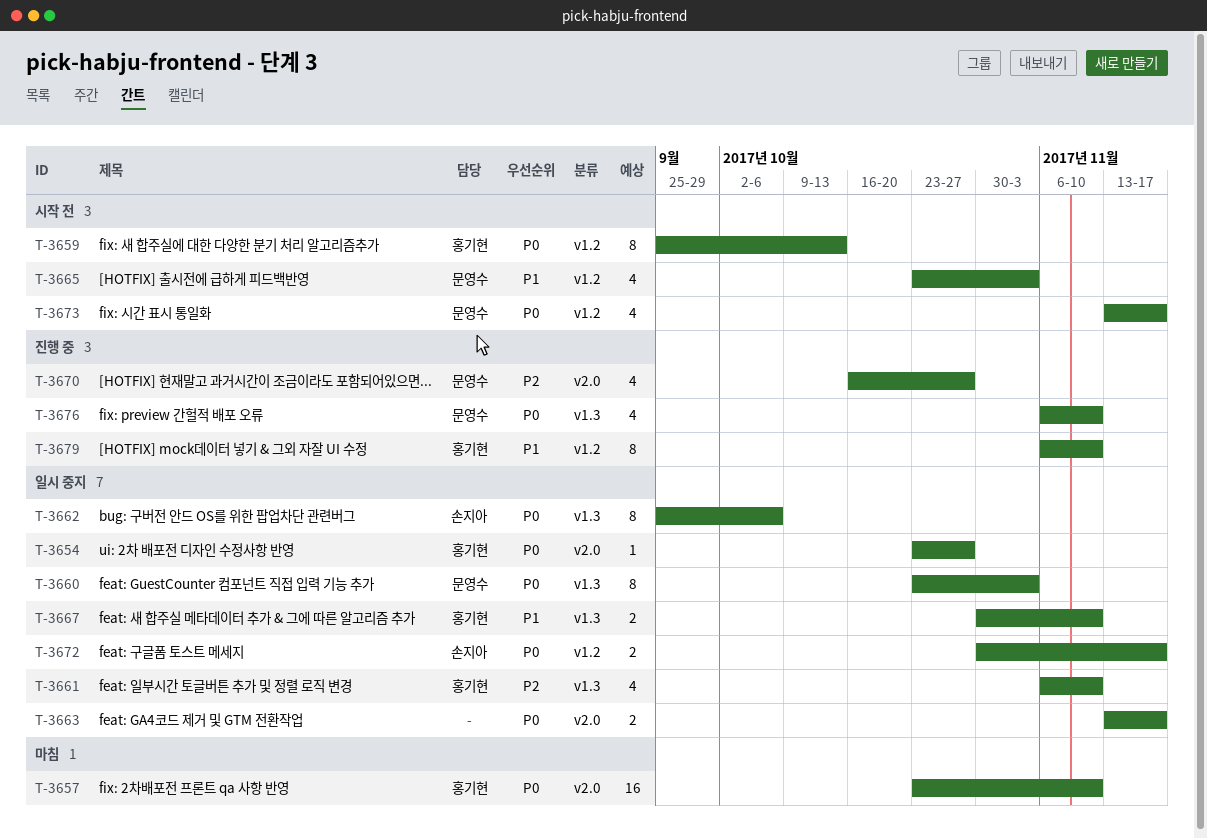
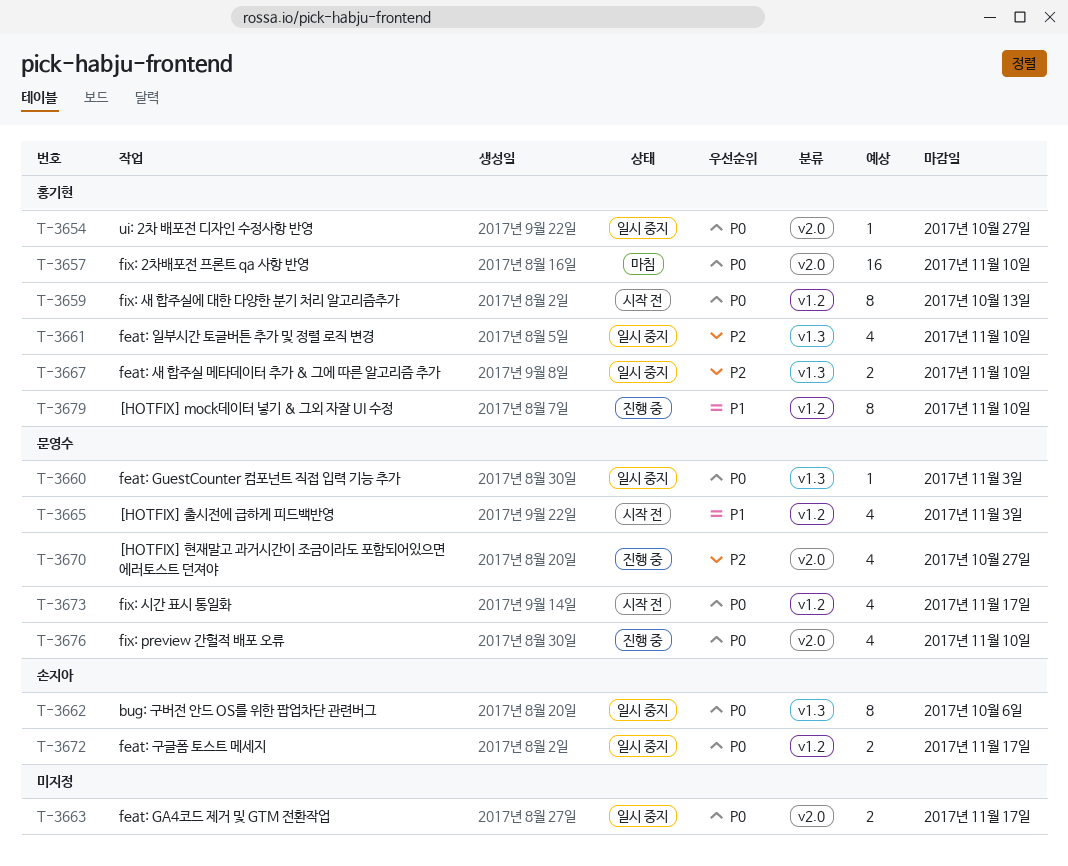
T-3660, estimate: 8 -> 1
T-3667, priority: P1 -> P2
T-3676, label: v1.3 -> v2.0

